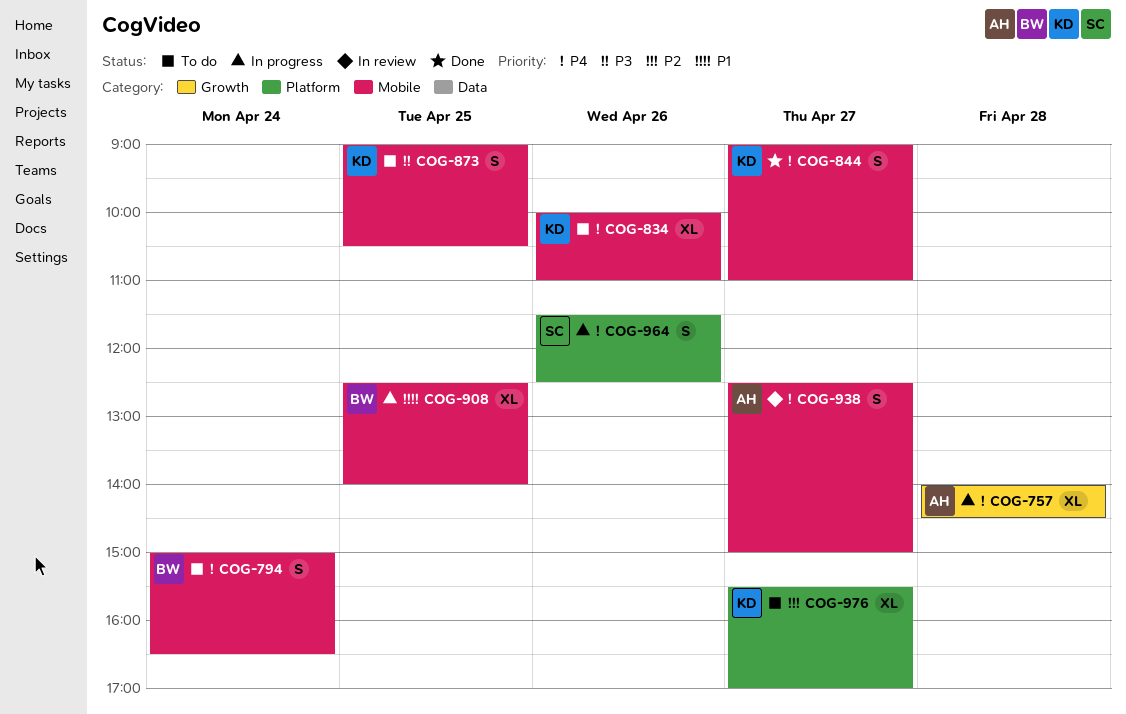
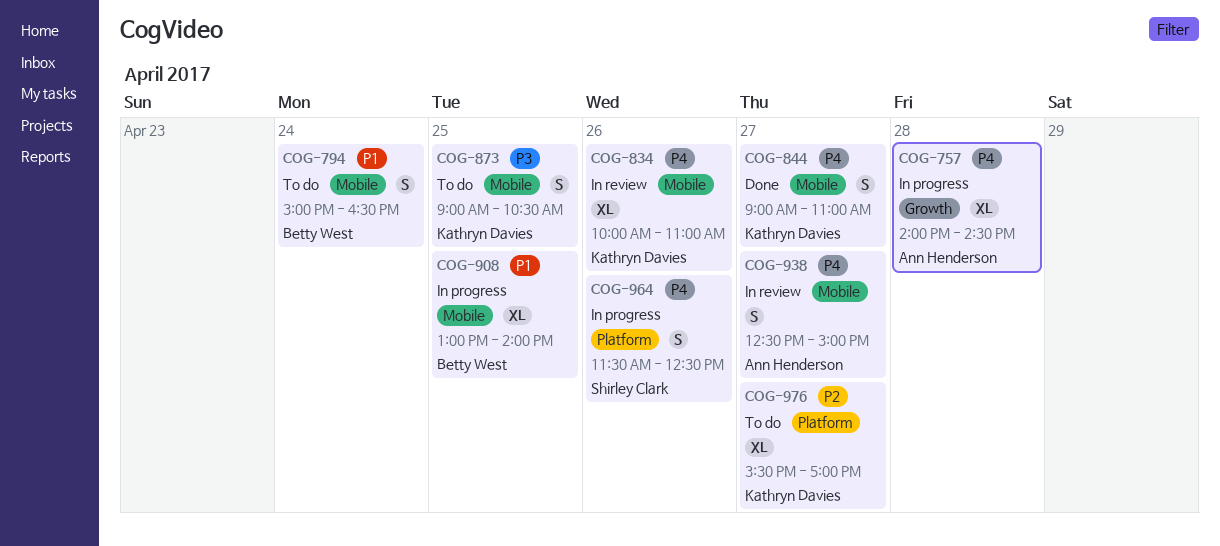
COG-794, priority: P4 -> P1
COG-834, status: To do -> In review
COG-908, begins: 12:30 -> 13:00

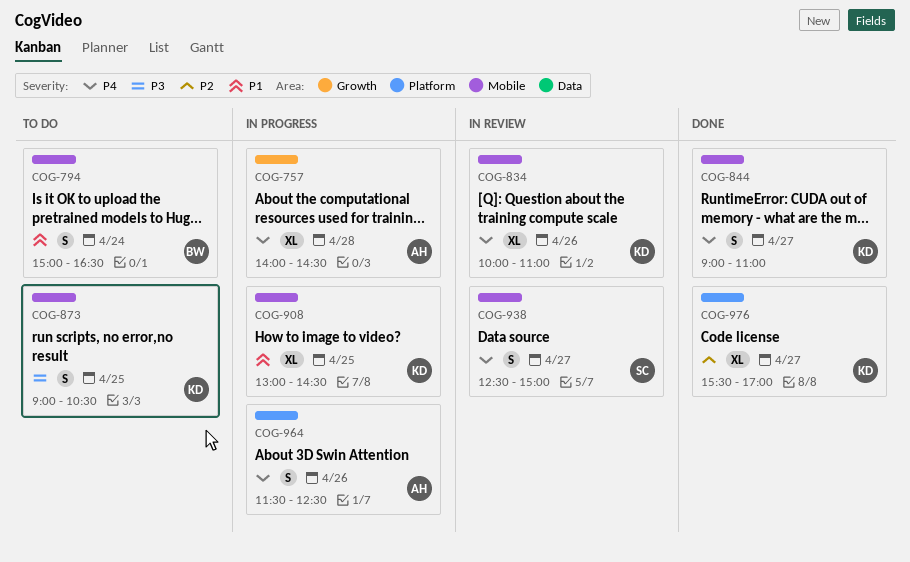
COG-908, owner: Betty West -> Kathryn Davies
COG-908, ends: 14:00 -> 14:30
COG-938, owner: Ann Henderson -> Shirley Clark
COG-964, owner: Shirley Clark -> Ann Henderson
COG-976, status: To do -> Done

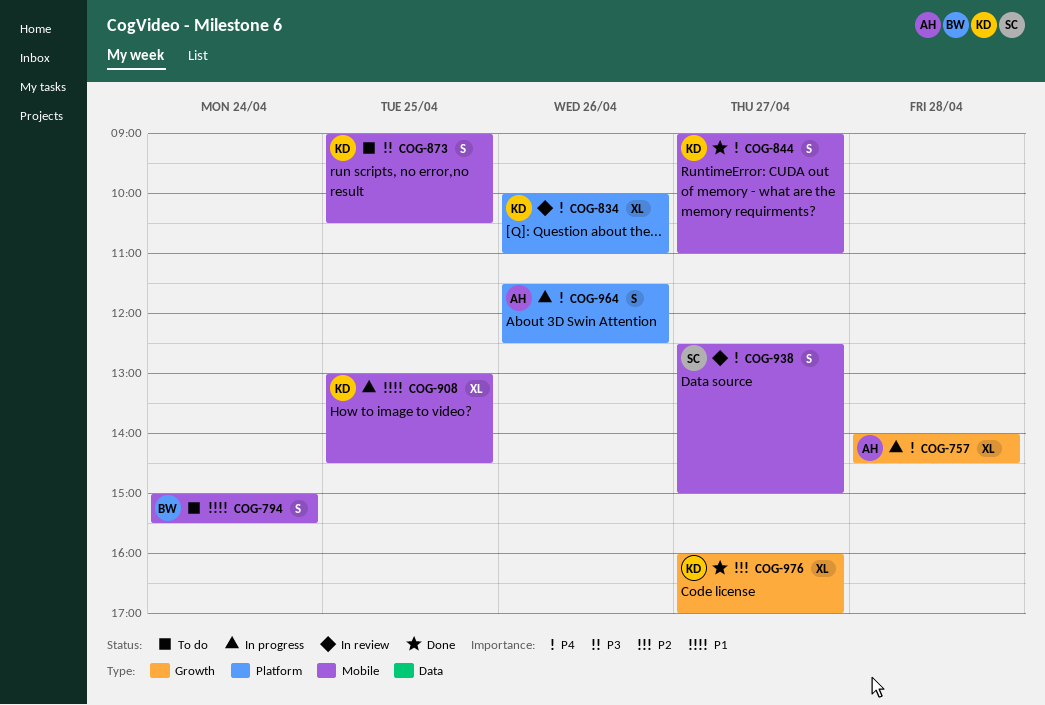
COG-794, ends: 16:30 -> 15:30
COG-834, label: Mobile -> Platform
COG-976, label: Platform -> Growth
COG-976, begins: 15:30 -> 16:00

